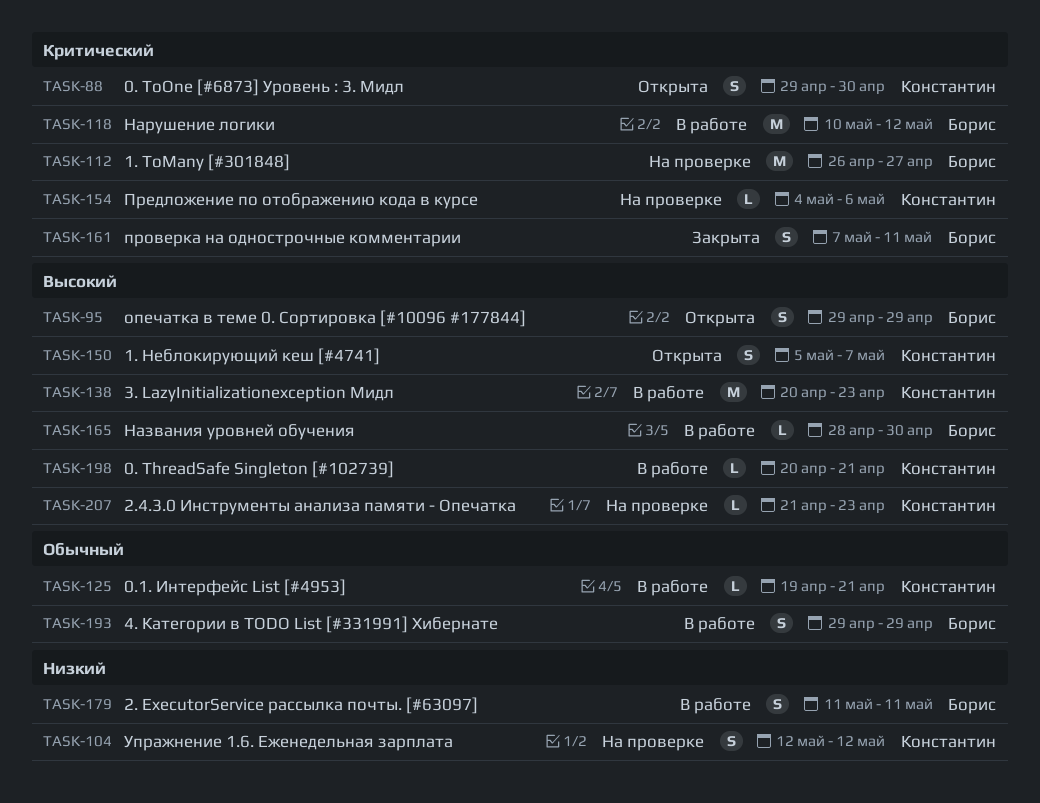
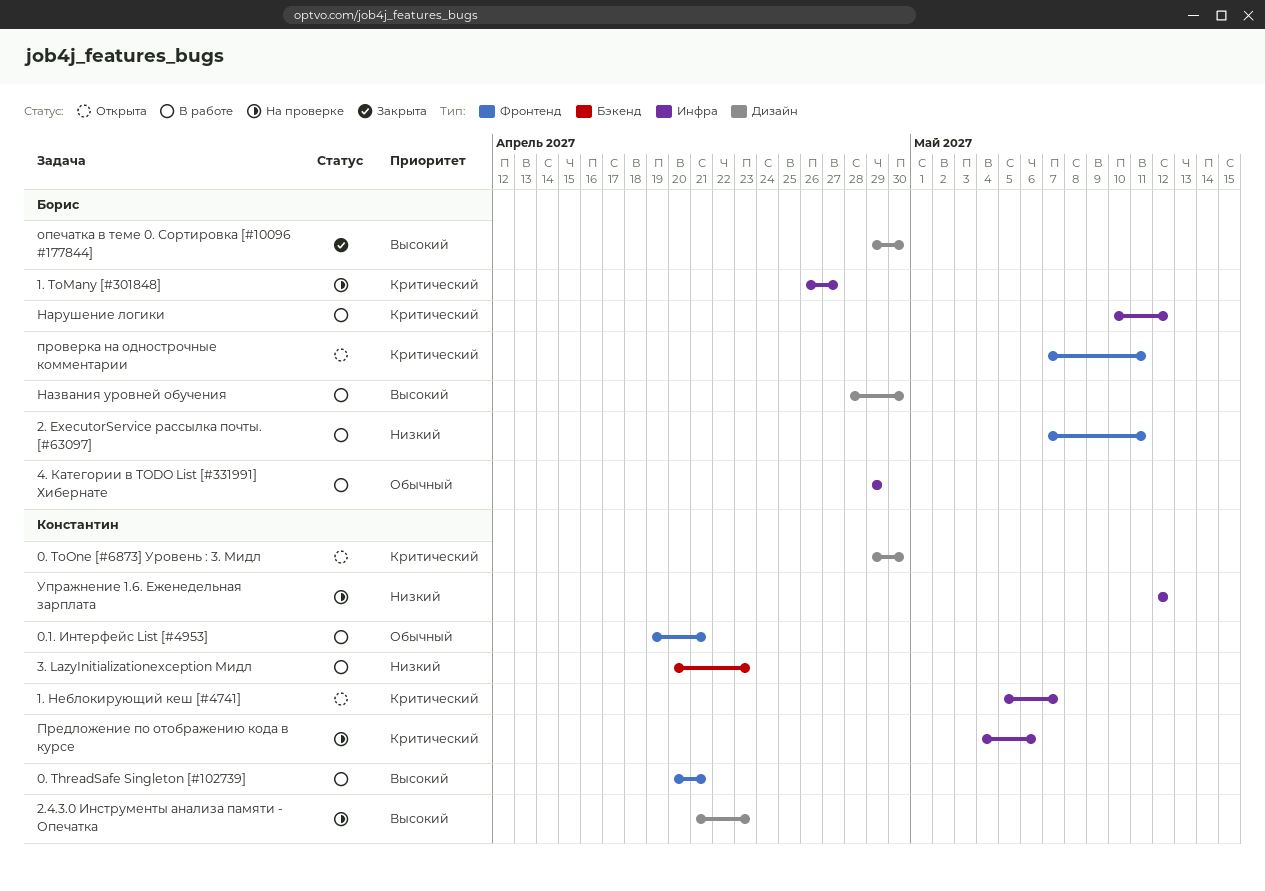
1. Неблокирующий кеш [#4741], priority: Высокий -> Критический
2. ExecutorService рассылка почты. [#63097], start: May 11 -> May 7
3. LazyInitializationexception Мидл, priority: Высокий -> Низкий
опечатка в теме 0. Сортировка [#10096 #177844], status: Открыта -> Закрыта
опечатка в теме 0. Сортировка [#10096 #177844], due: Apr 29 -> Apr 30
проверка на однострочные комментарии, status: Закрыта -> Открыта

